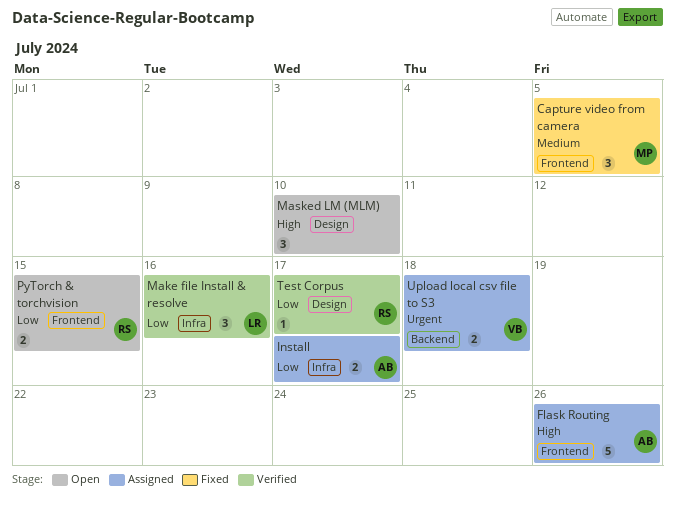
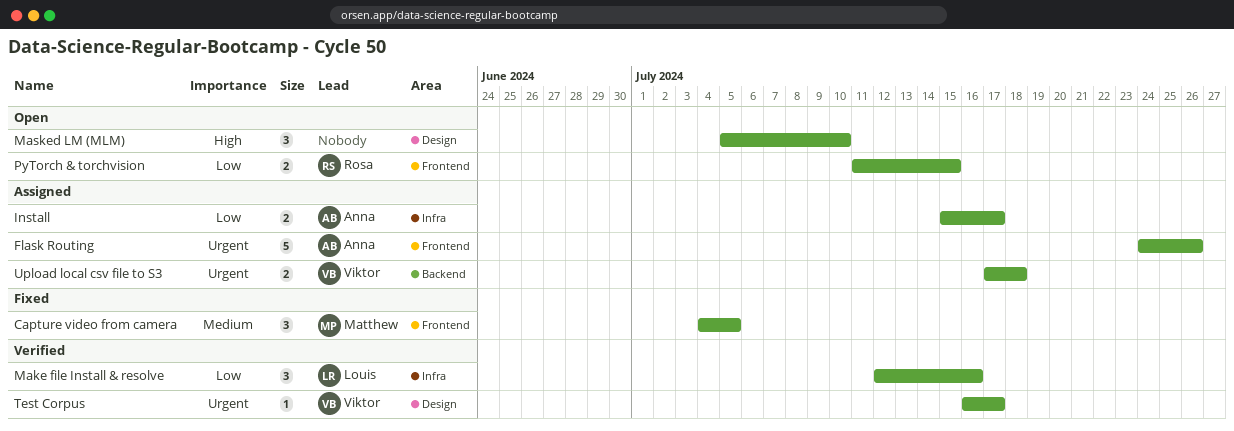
Flask Routing, priority: High -> Urgent
Test Corpus, owner: Rosa -> Viktor
Test Corpus, priority: Low -> Urgent

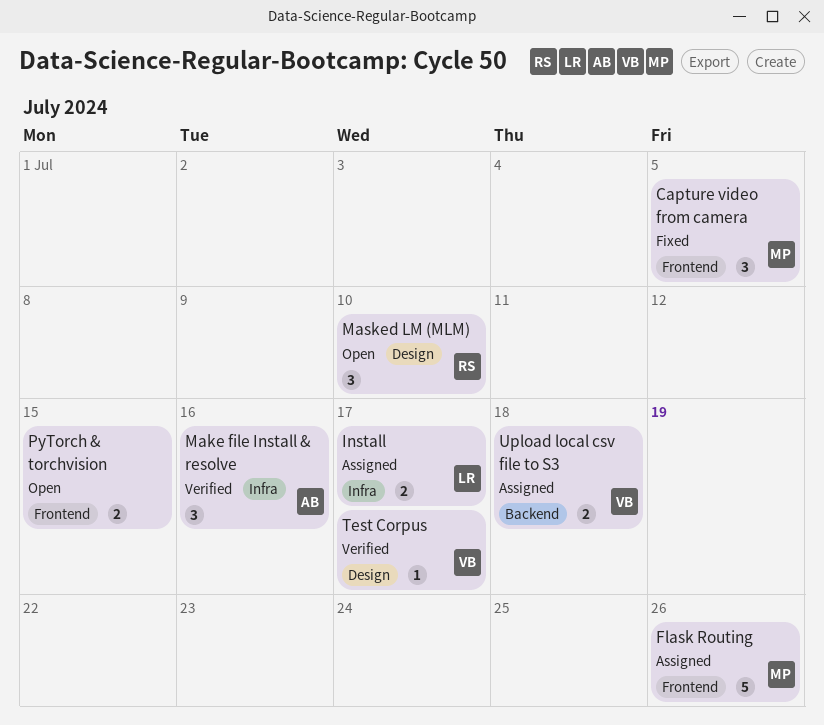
Flask Routing, owner: Anna -> Matthew
Install, owner: Anna -> Louis
Make file Install & resolve, owner: Louis -> Anna
Masked LM (MLM), owner: none -> Rosa
PyTorch & torchvision, owner: Rosa -> none

